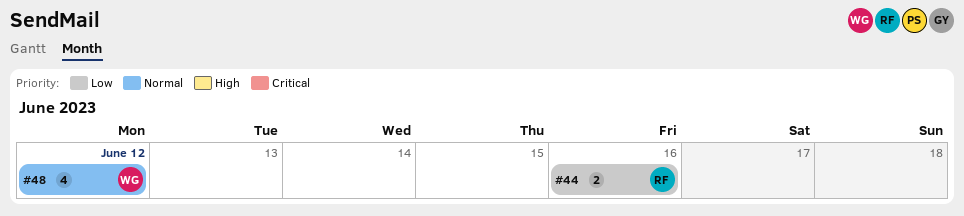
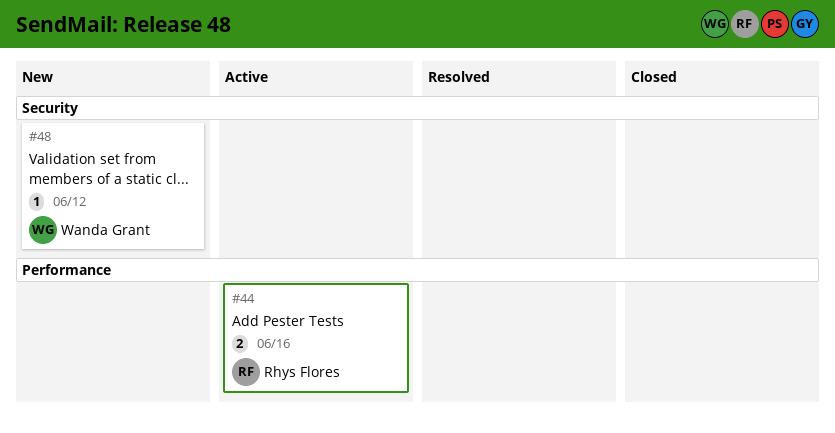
#48, estimate: 4 -> 1

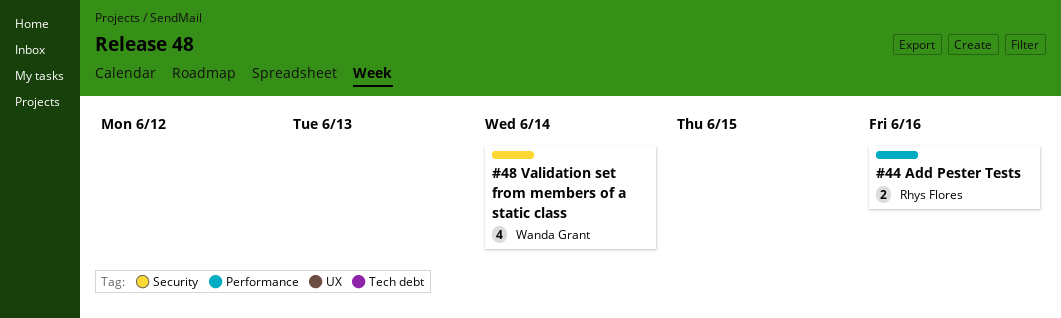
#48, estimate: 1 -> 4
#48, due: Jun 12 -> Jun 14

